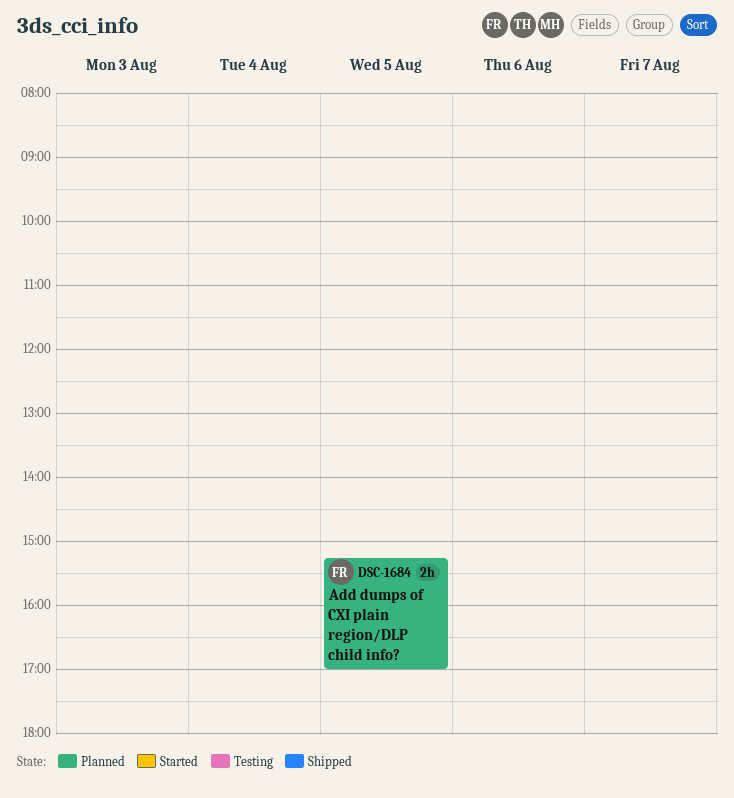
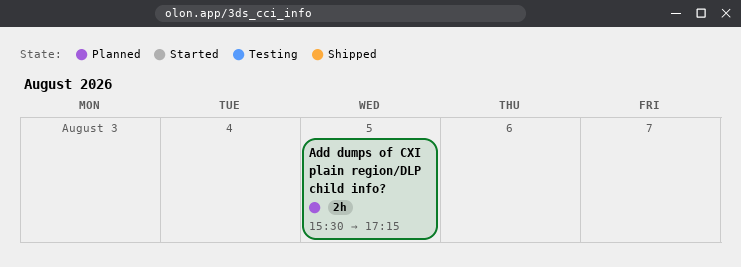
Add dumps of CXI plain region/DLP child info?, begins: 15:15 -> 15:30
Add dumps of CXI plain region/DLP child info?, ends: 17:00 -> 17:15

